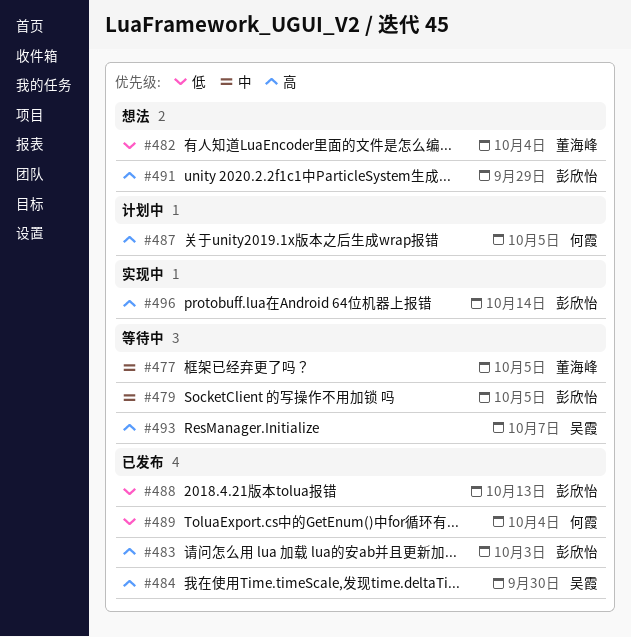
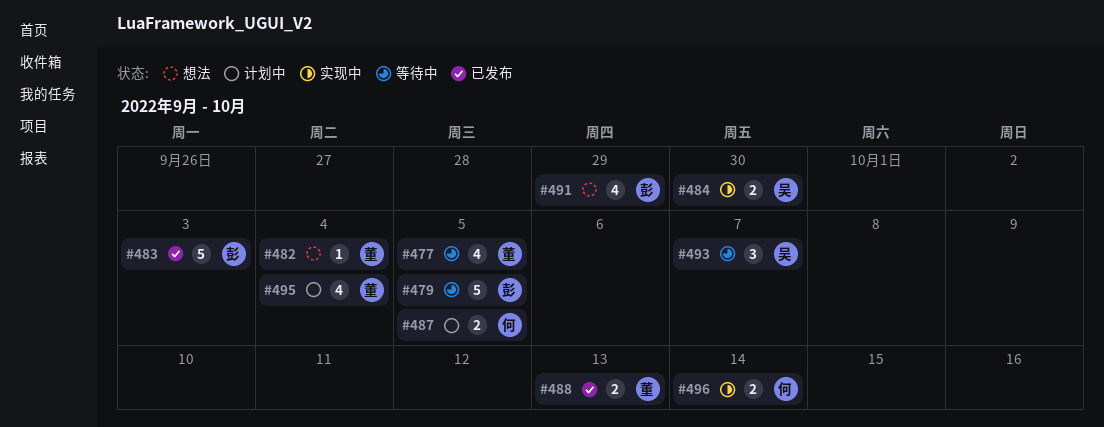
#484, status: 已发布 -> 实现中
#488, owner: 彭欣怡 -> 董海峰
#489: present -> none
#495: none -> present
#496, owner: 彭欣怡 -> 何霞

